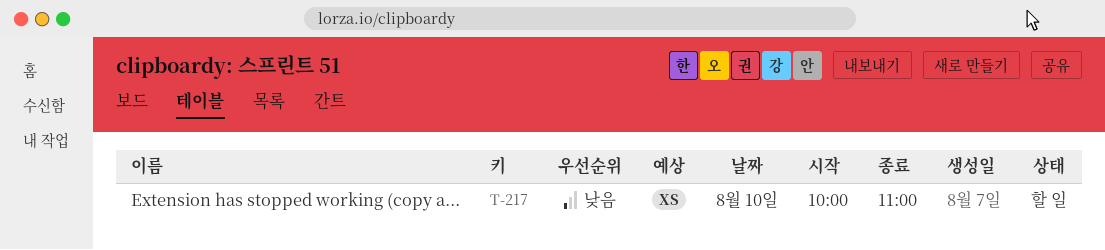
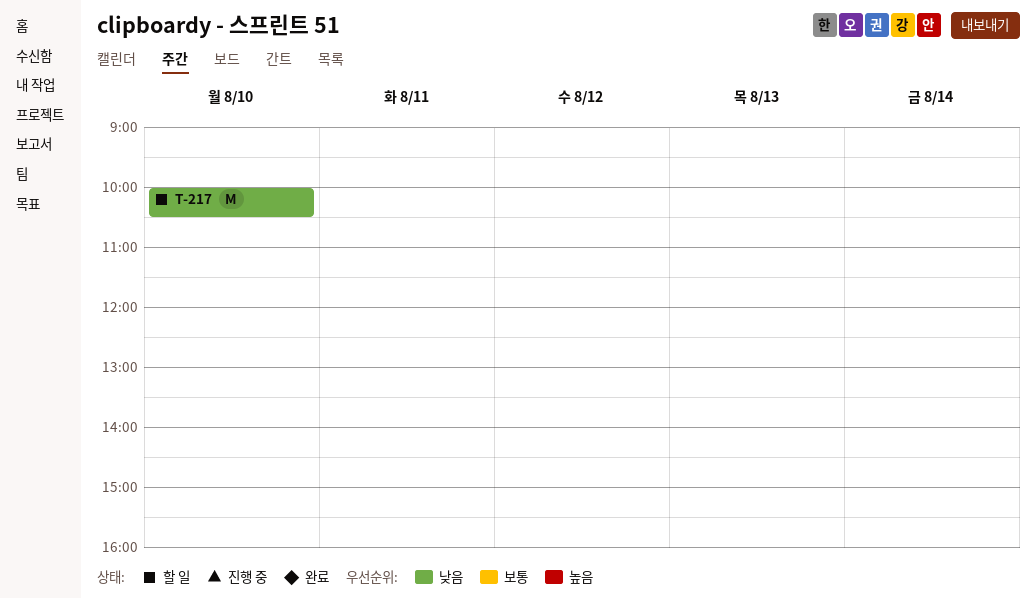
T-217, estimate: XS -> M
T-217, ends: 11:00 -> 10:30

